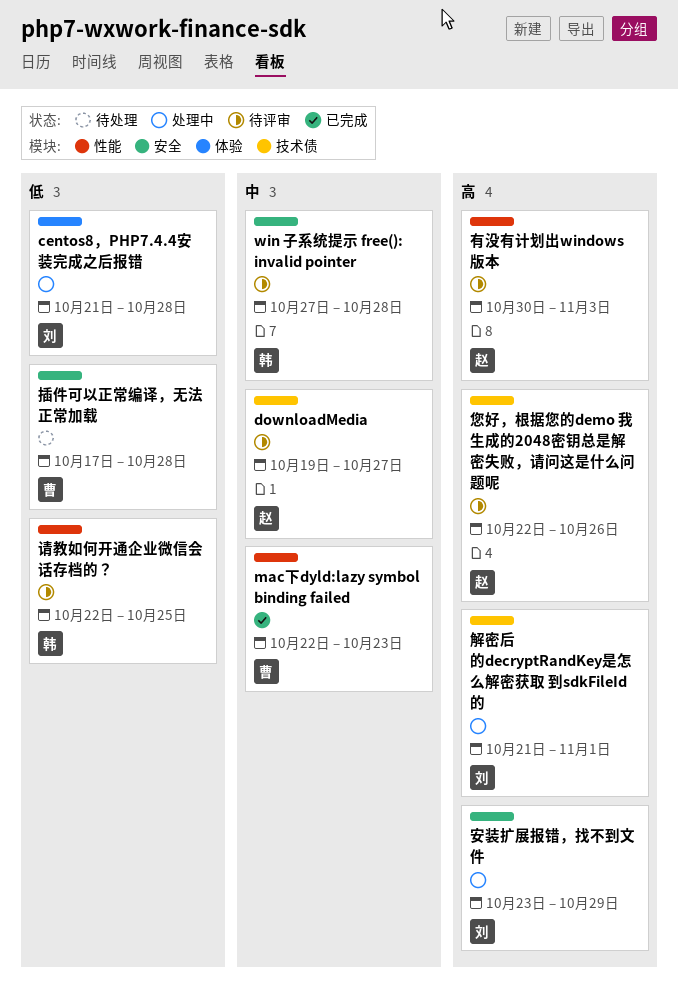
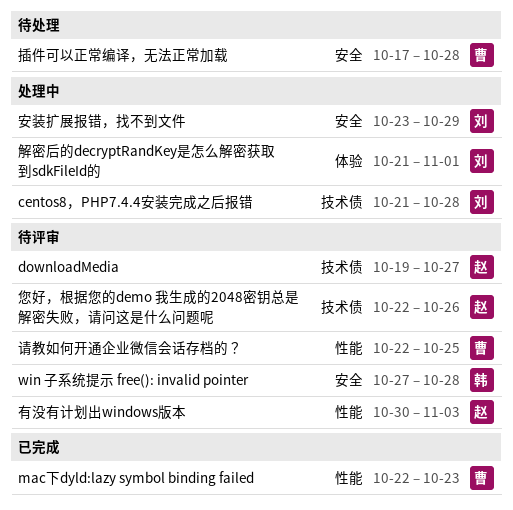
centos8，PHP7.4.4安装完成之后报错, label: 体验 -> 技术债
解密后的decryptRandKey是怎么解密获取 到sdkFileId的, label: 技术债 -> 体验
请教如何开通企业微信会话存档的？, owner: 韩 -> 曹

